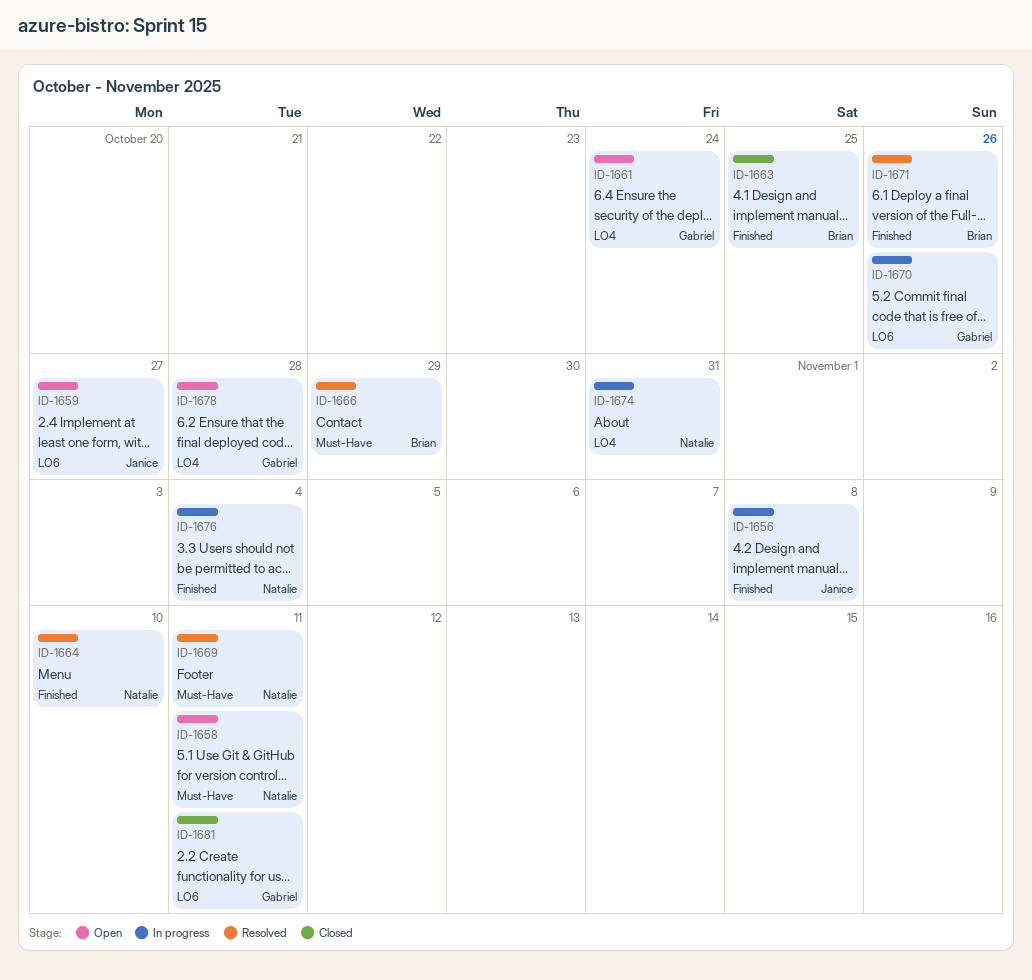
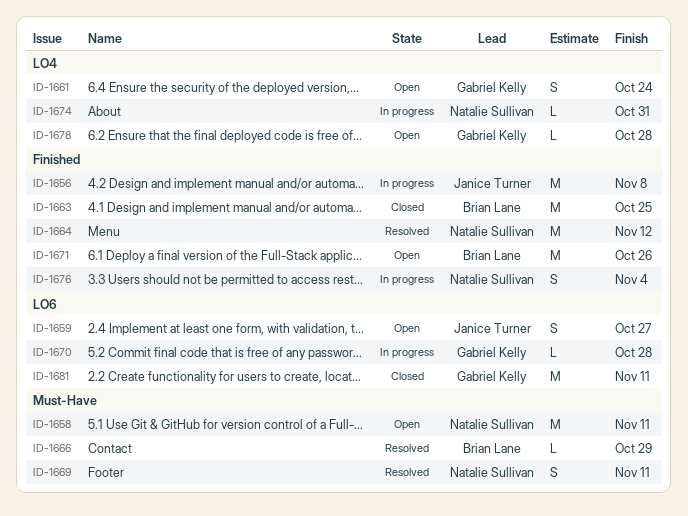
ID-1664, due: Nov 10 -> Nov 12
ID-1670, due: Oct 26 -> Oct 28
ID-1671, status: Resolved -> Open

